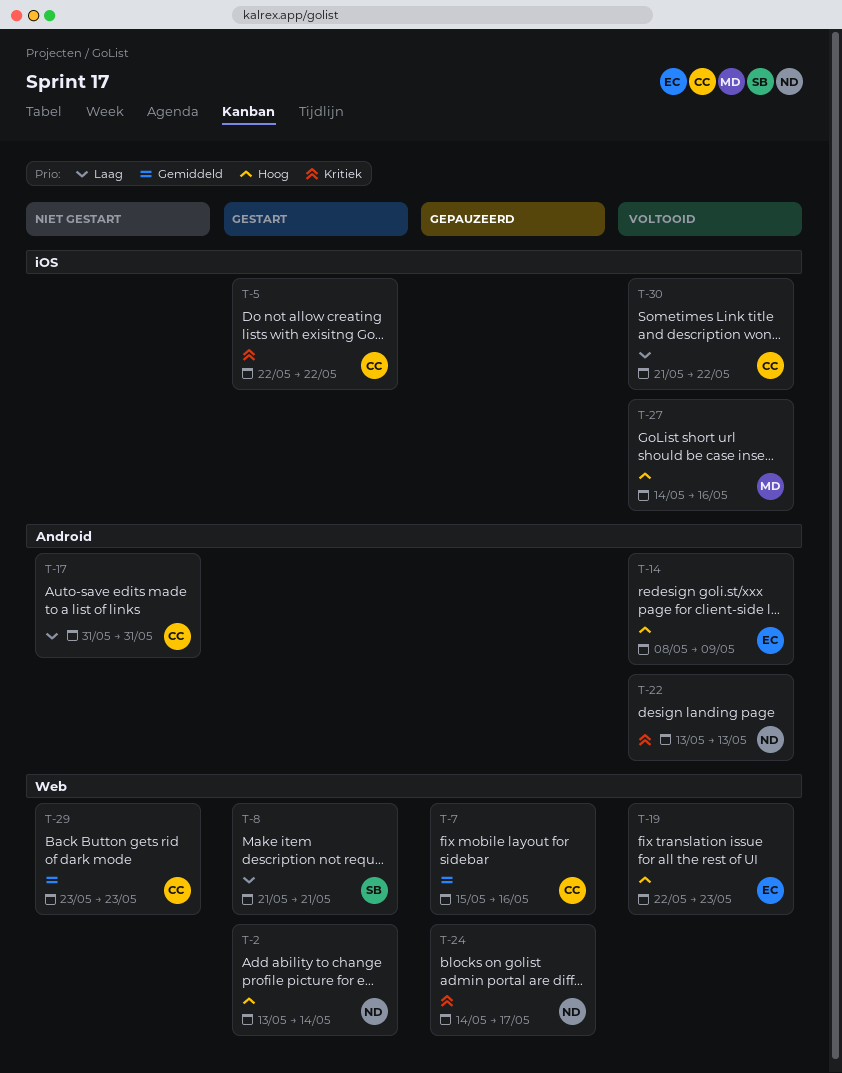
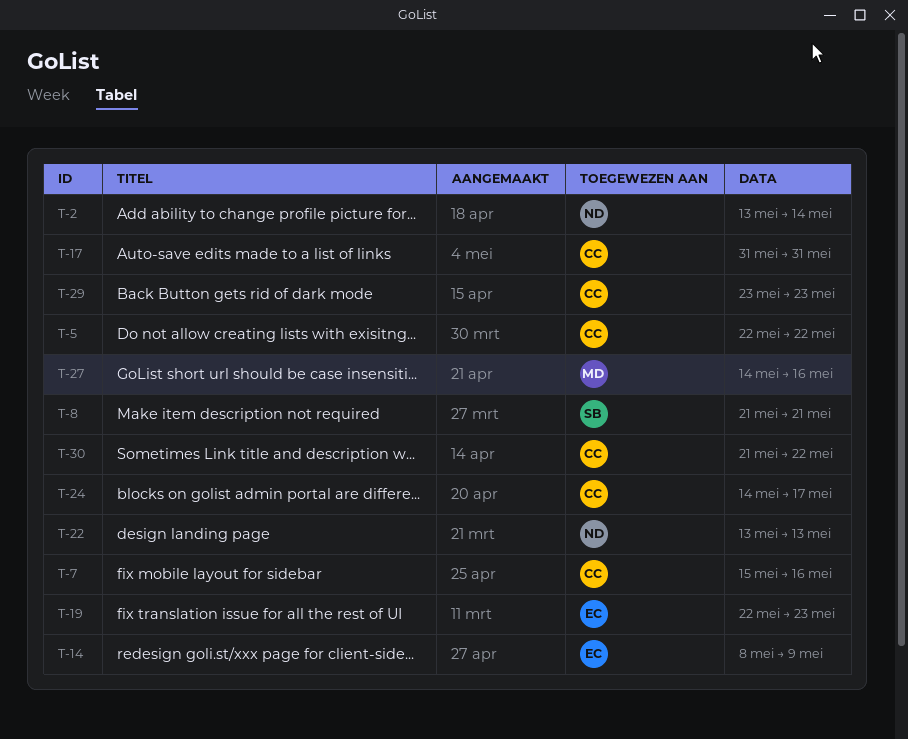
T-24, owner: ND -> CC

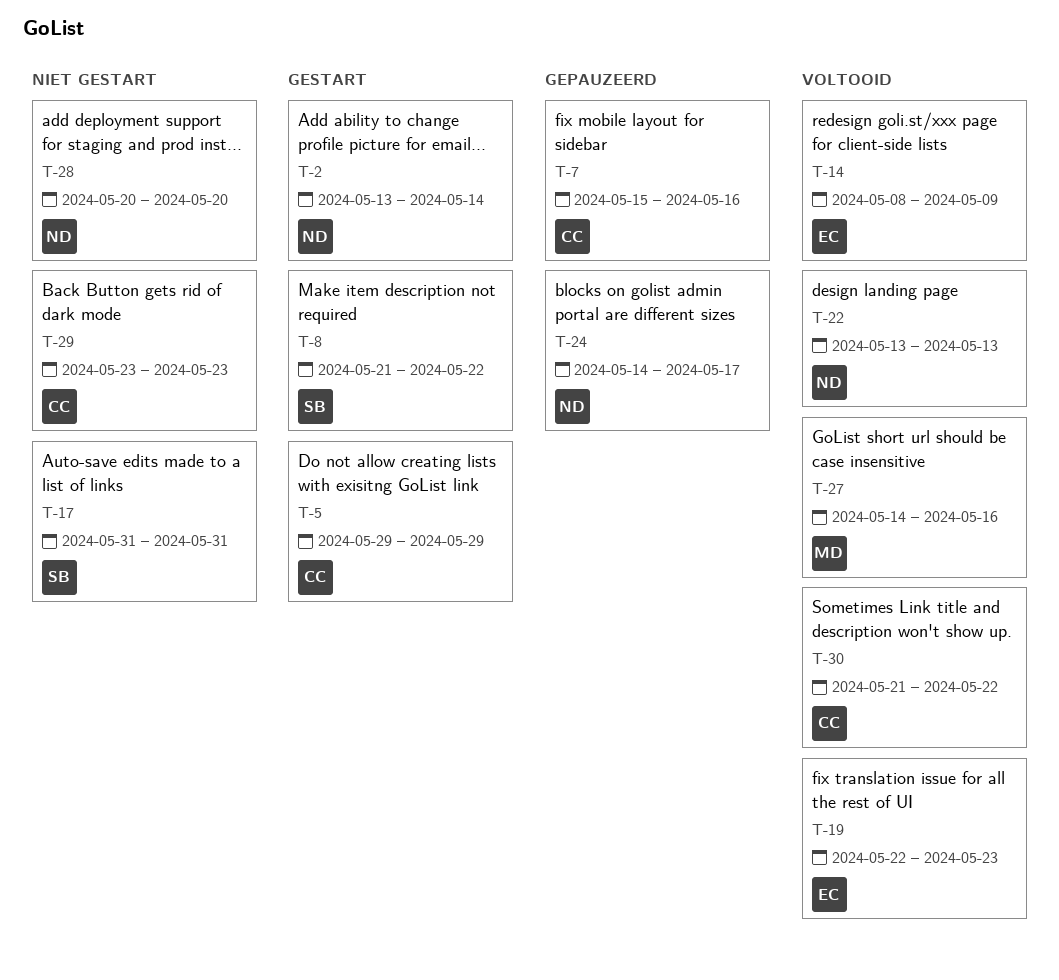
T-5, start: May 22 -> May 29
T-5, due: May 22 -> May 29
T-8, due: May 21 -> May 22
T-17, owner: CC -> SB
T-24, owner: CC -> ND
T-28: none -> present

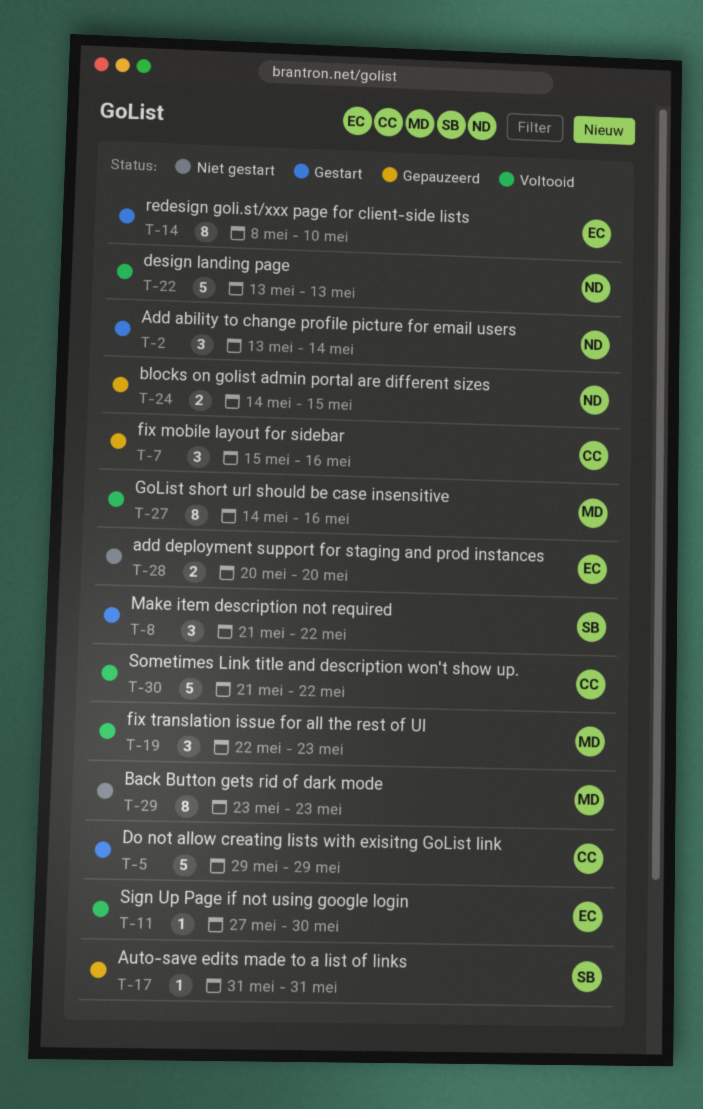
T-11: none -> present
T-14, status: Voltooid -> Gestart
T-14, due: May 9 -> May 10
T-17, status: Niet gestart -> Gepauzeerd
T-19, owner: EC -> MD
T-24, due: May 17 -> May 15
T-28, owner: ND -> EC
T-29, owner: CC -> MD

